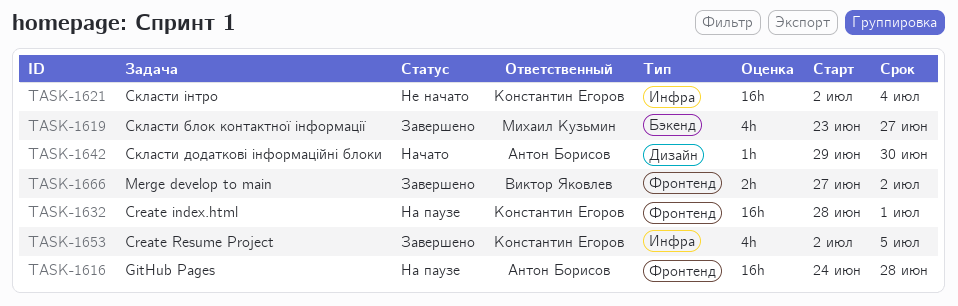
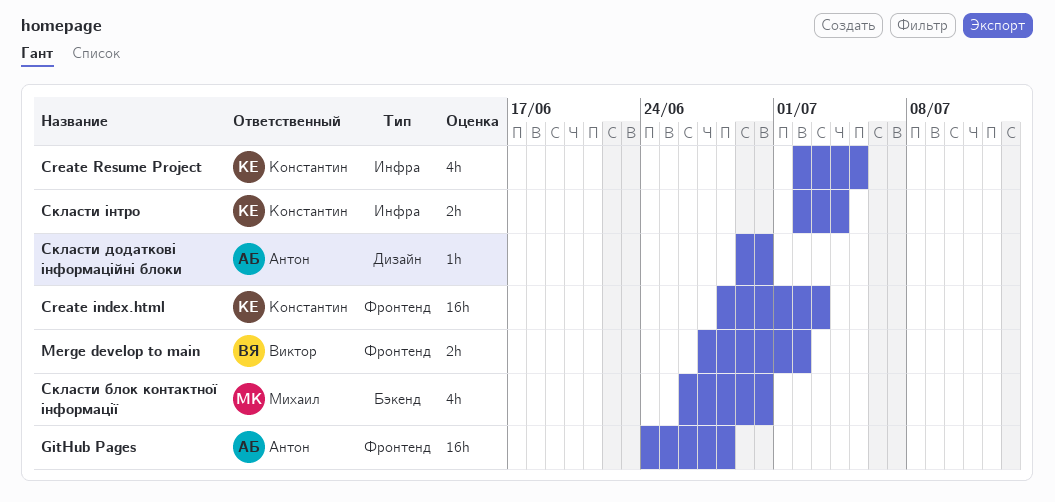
Create index.html, due: Jul 1 -> Jul 3
Скласти блок контактної інформації, start: Jun 23 -> Jun 26
Скласти блок контактної інформації, due: Jun 27 -> Jun 30
Скласти інтро, estimate: 16h -> 2h

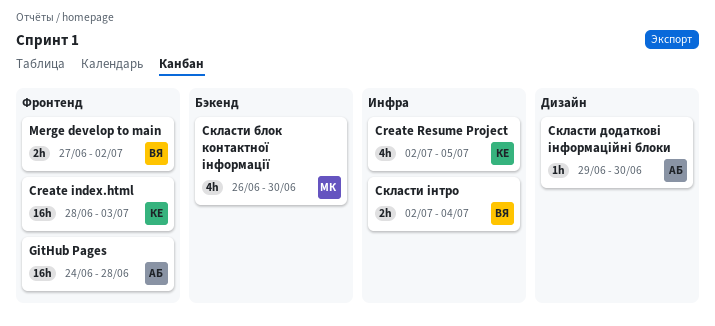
Скласти інтро, owner: Константин -> Виктор

